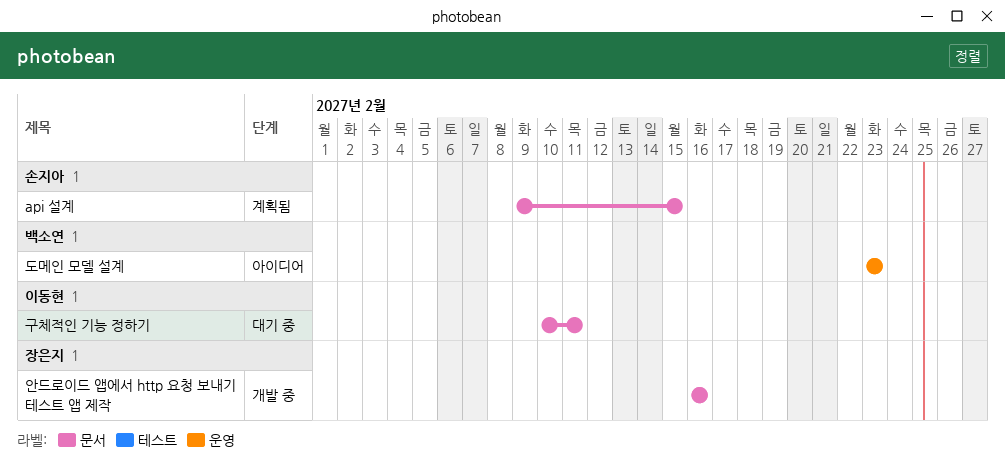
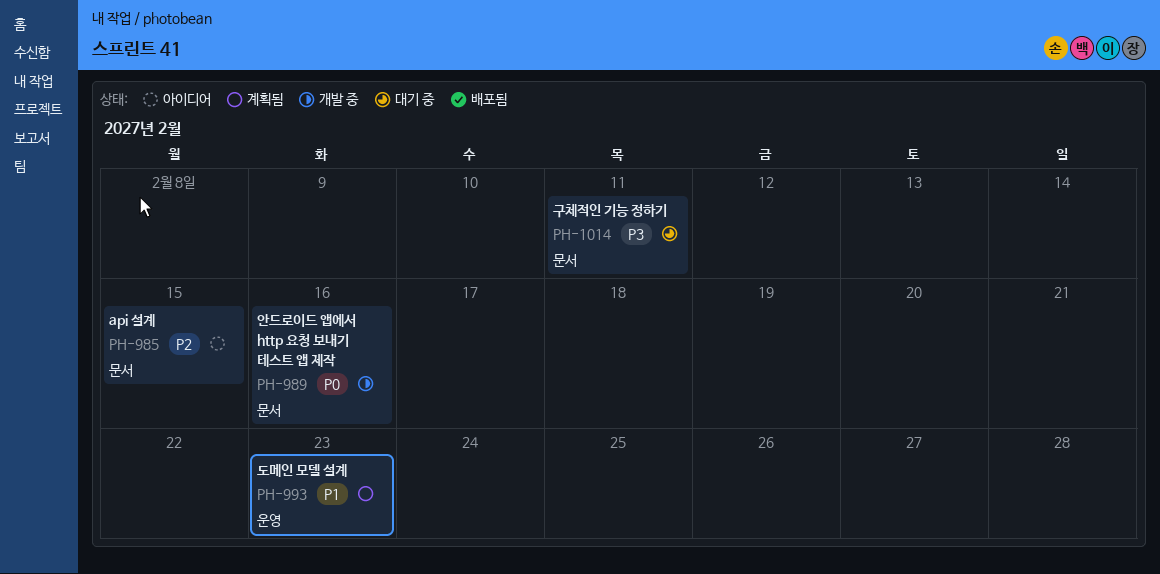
api 설계, status: 계획됨 -> 아이디어
도메인 모델 설계, status: 아이디어 -> 계획됨

